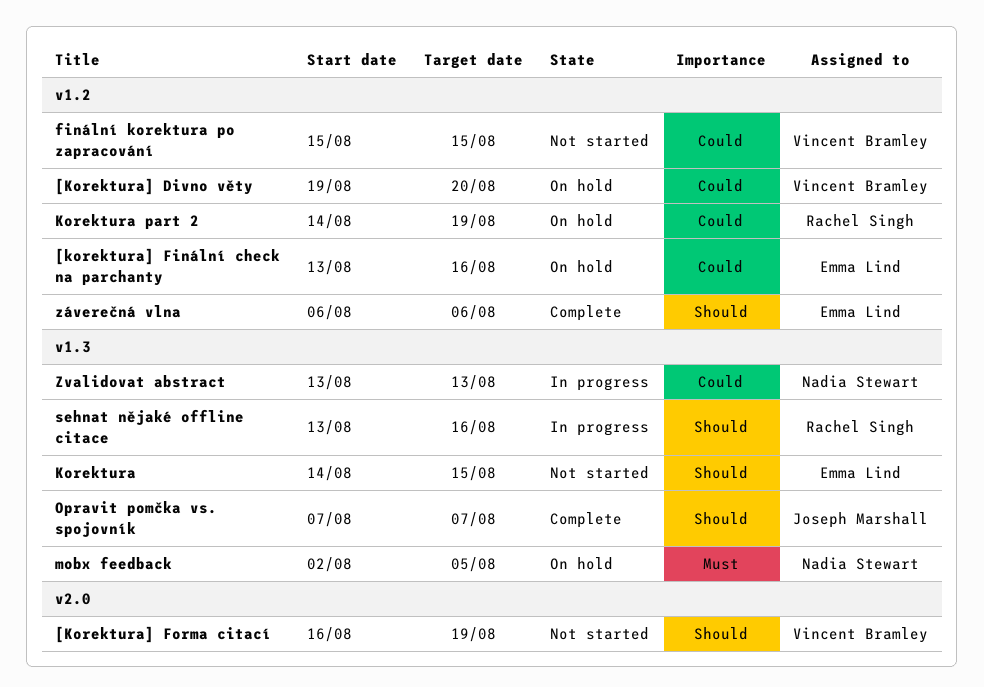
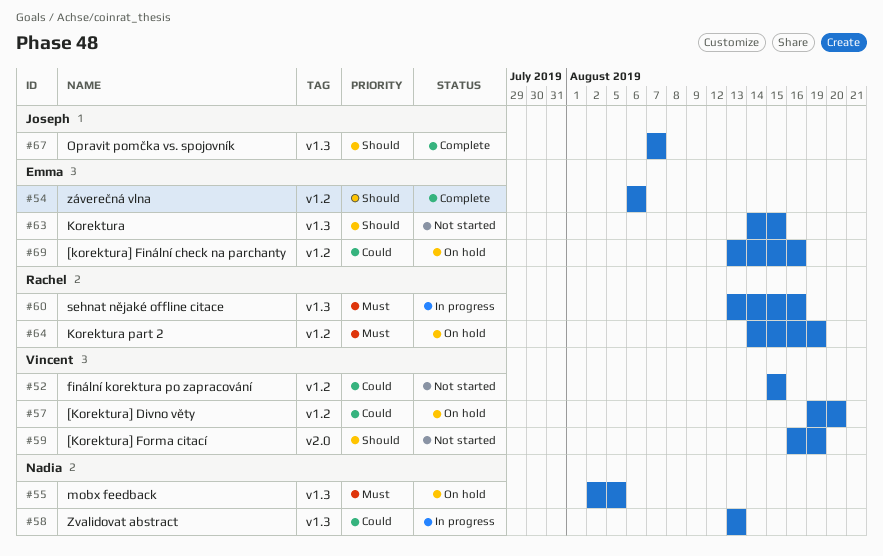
Korektura part 2, priority: Could -> Must
sehnat nějaké offline citace, priority: Should -> Must

